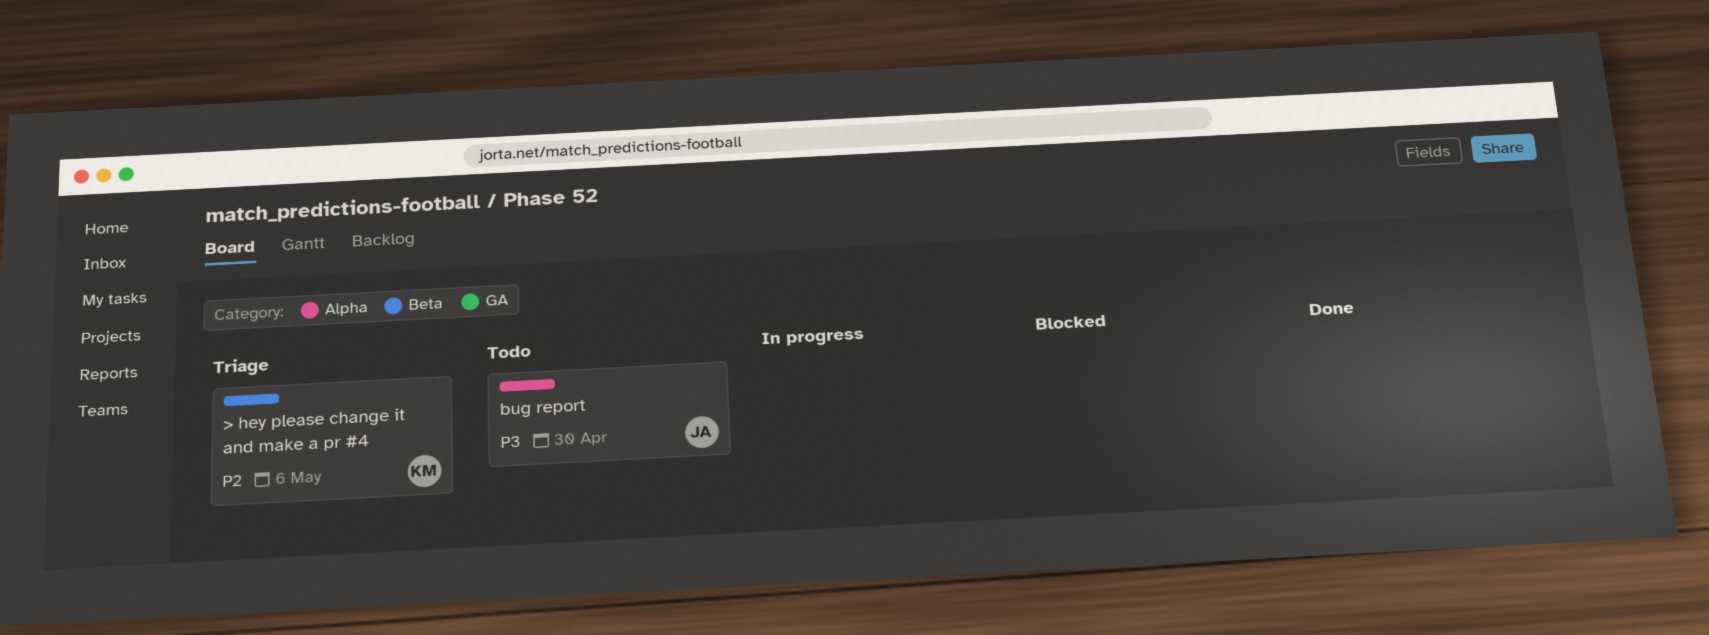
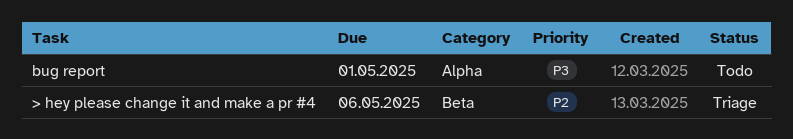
bug report, due: Apr 30 -> May 1

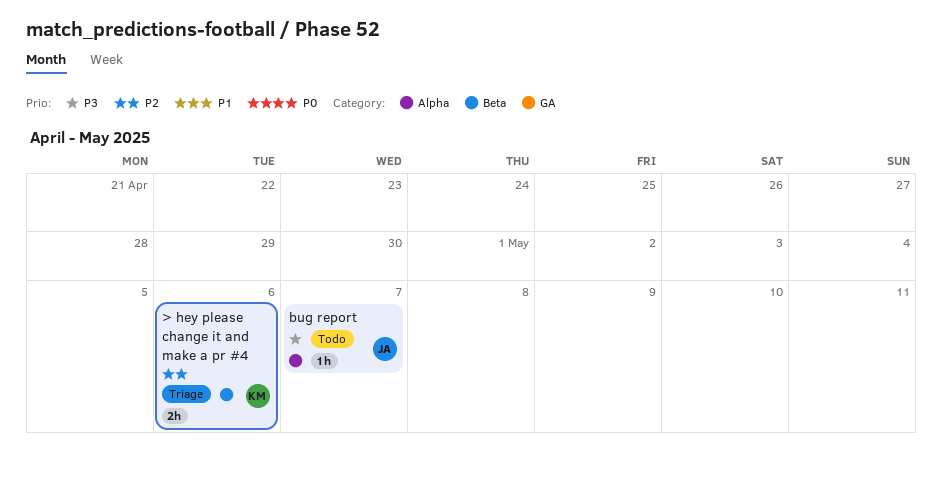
bug report, due: May 1 -> May 7

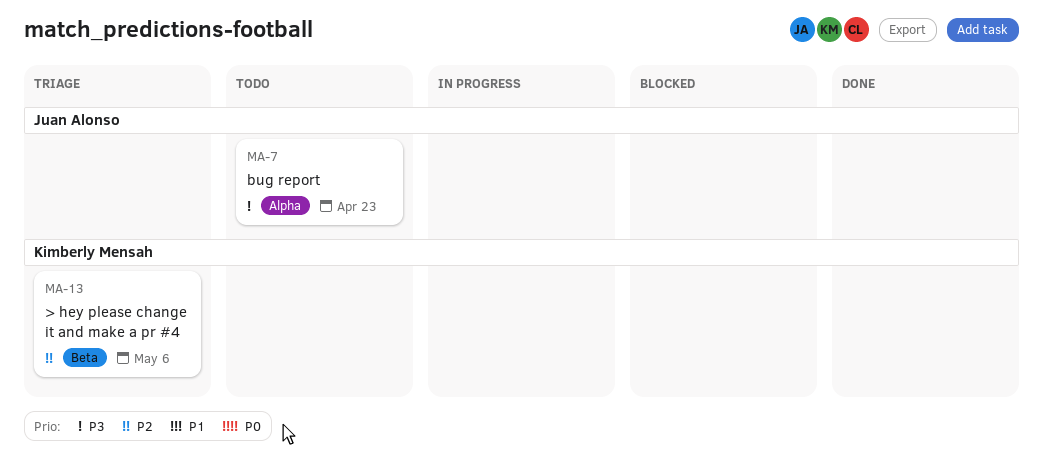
bug report, due: May 7 -> Apr 23

